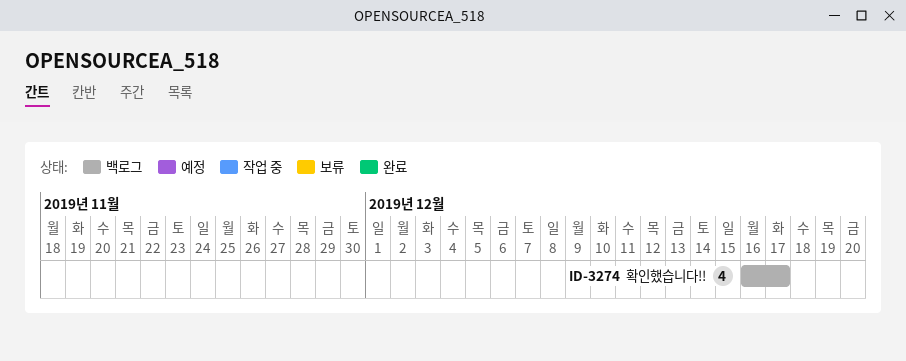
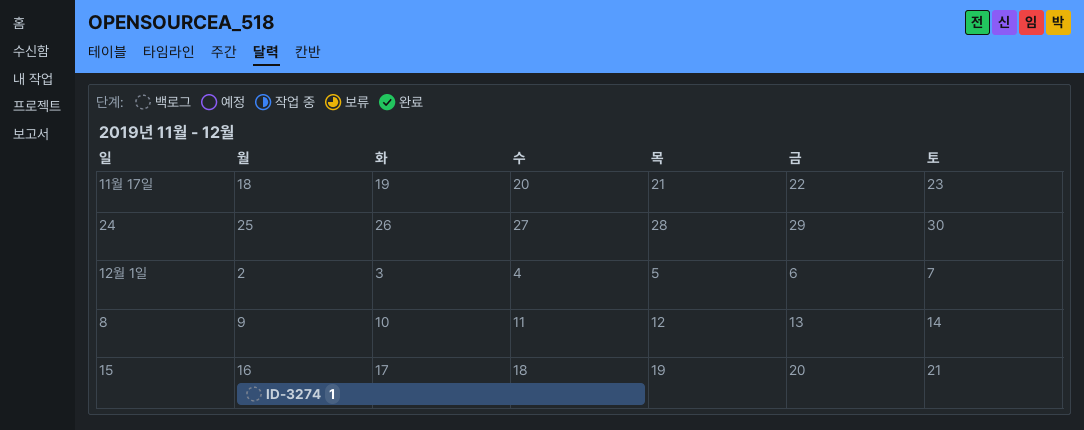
ID-3274, estimate: 4 -> 1
ID-3274, due: Dec 17 -> Dec 18

